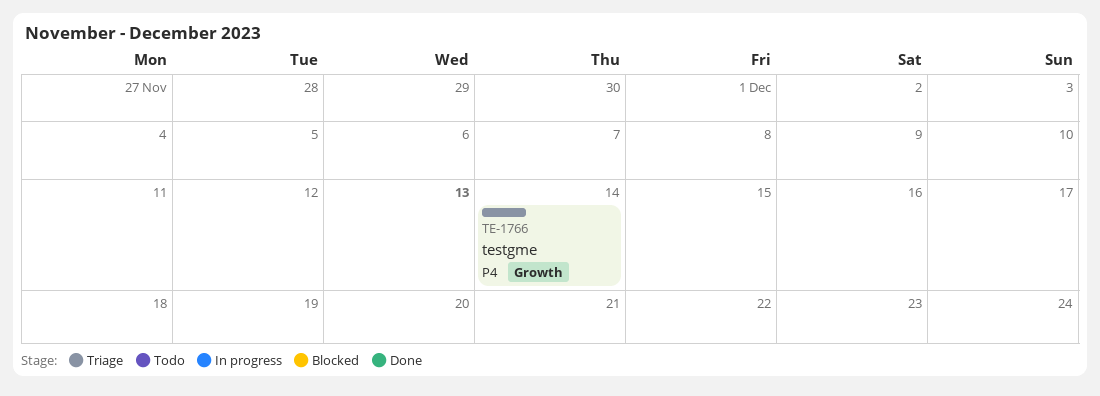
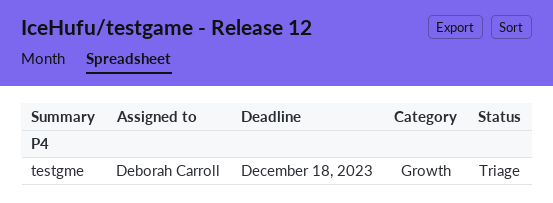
testgme, due: Dec 14 -> Dec 18

